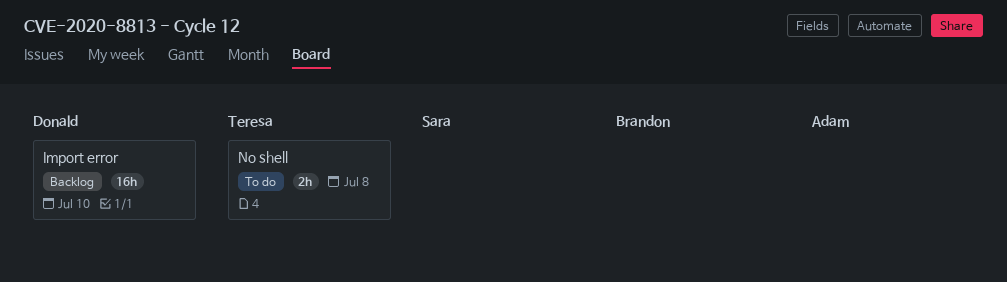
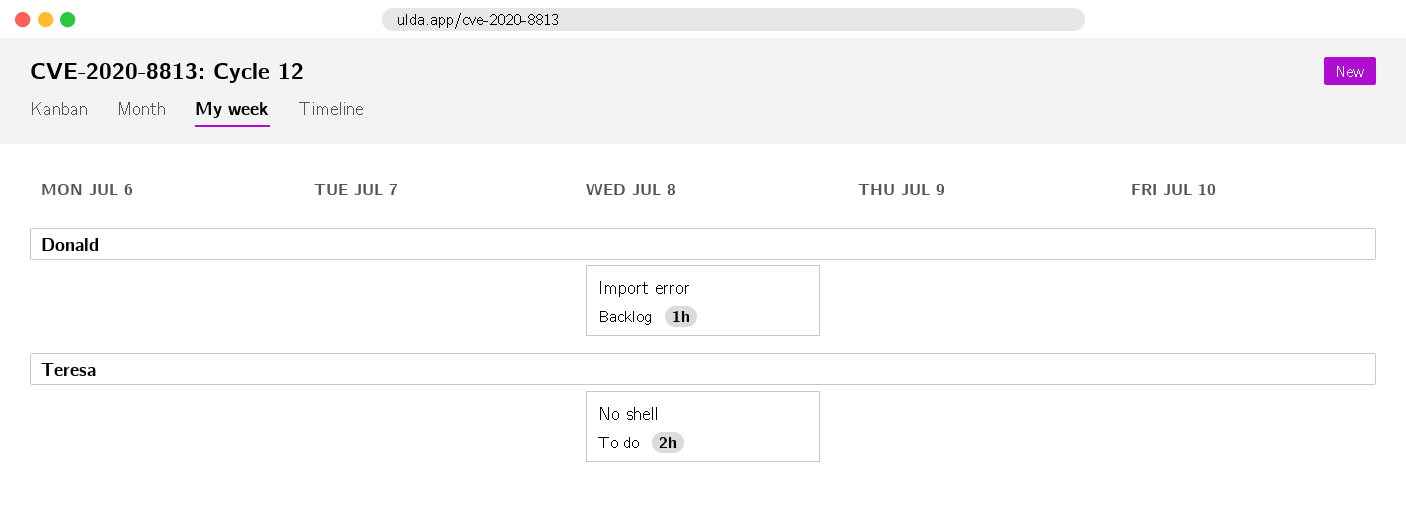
Import error, estimate: 16h -> 1h
Import error, due: Jul 10 -> Jul 8

